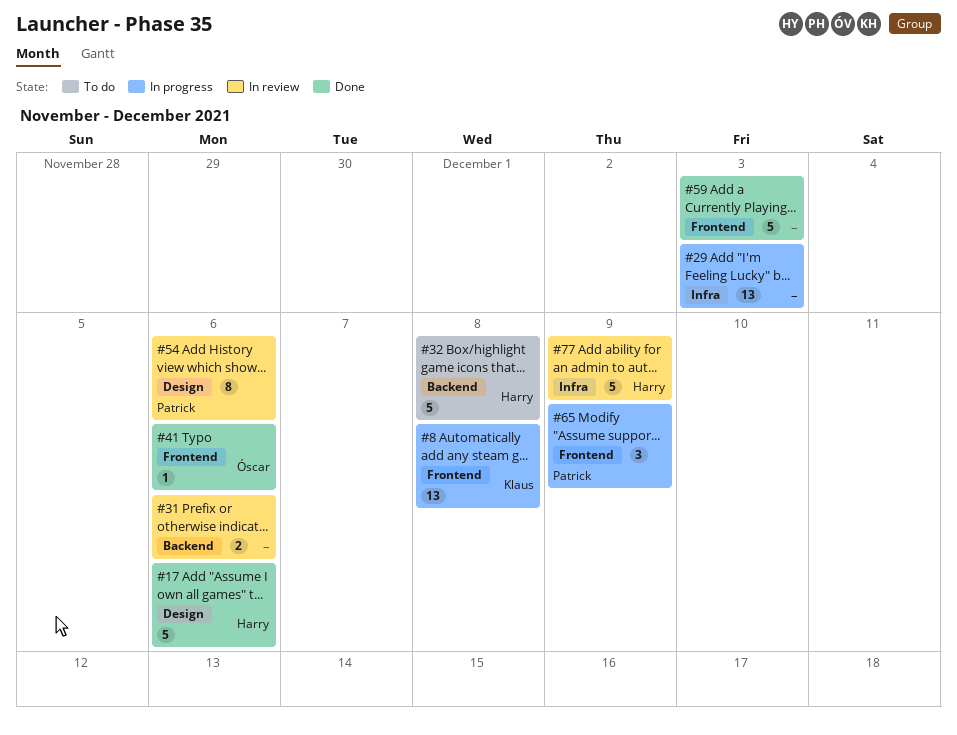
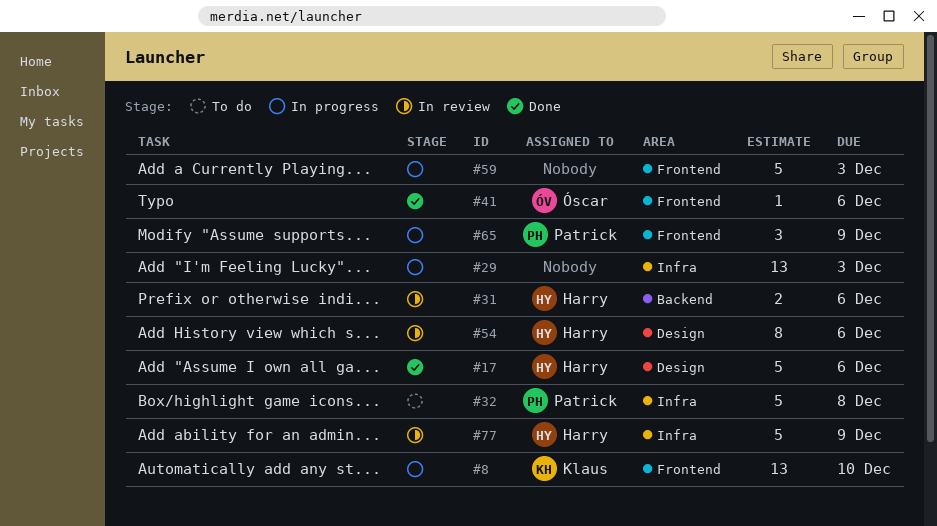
#8, due: Dec 8 -> Dec 10
#31, owner: none -> Harry
#32, owner: Harry -> Patrick
#32, label: Backend -> Infra
#54, owner: Patrick -> Harry
#59, status: Done -> In progress

